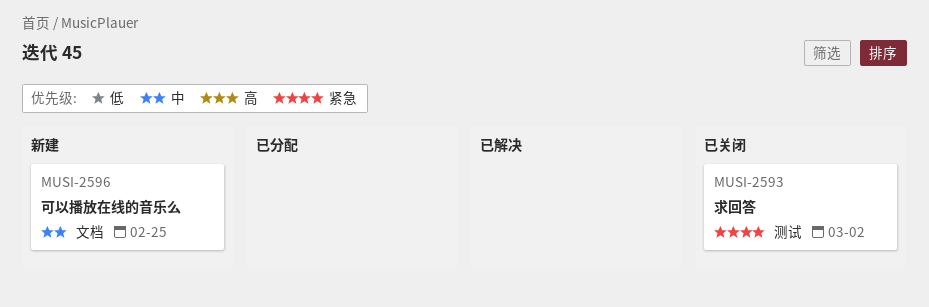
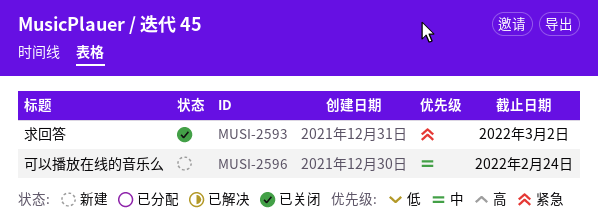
MUSI-2596, due: Feb 25 -> Feb 24

